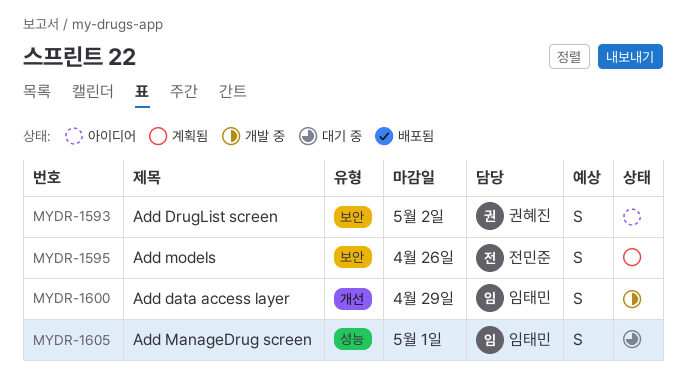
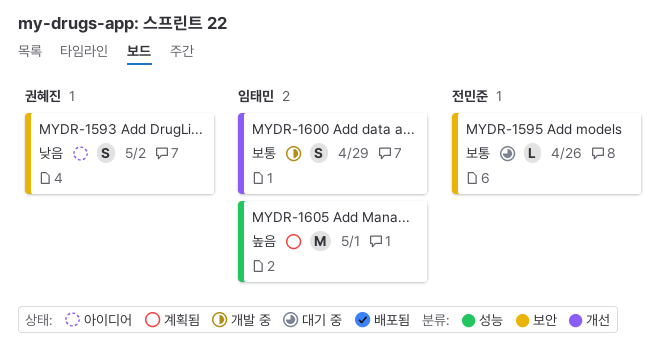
MYDR-1595, status: 계획됨 -> 대기 중
MYDR-1595, estimate: S -> L
MYDR-1605, status: 대기 중 -> 계획됨
MYDR-1605, estimate: S -> M

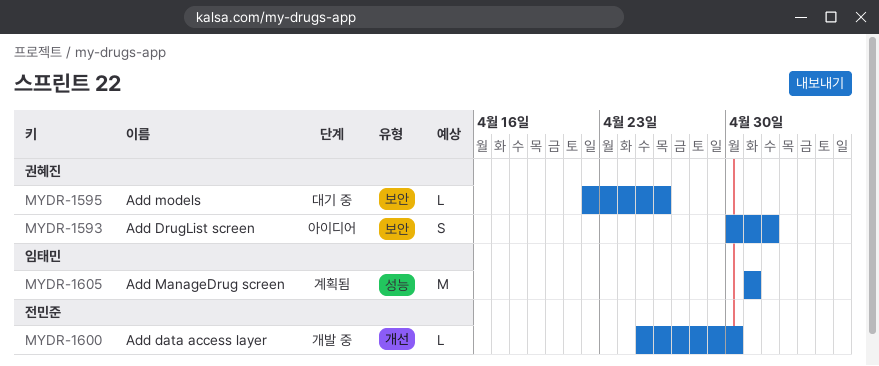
MYDR-1595, owner: 전민준 -> 권혜진
MYDR-1600, owner: 임태민 -> 전민준
MYDR-1600, estimate: S -> L
MYDR-1600, due: Apr 29 -> Apr 30

